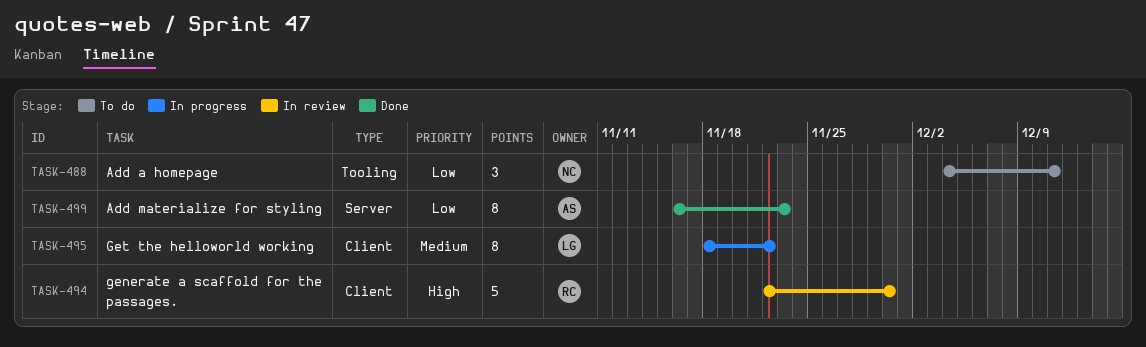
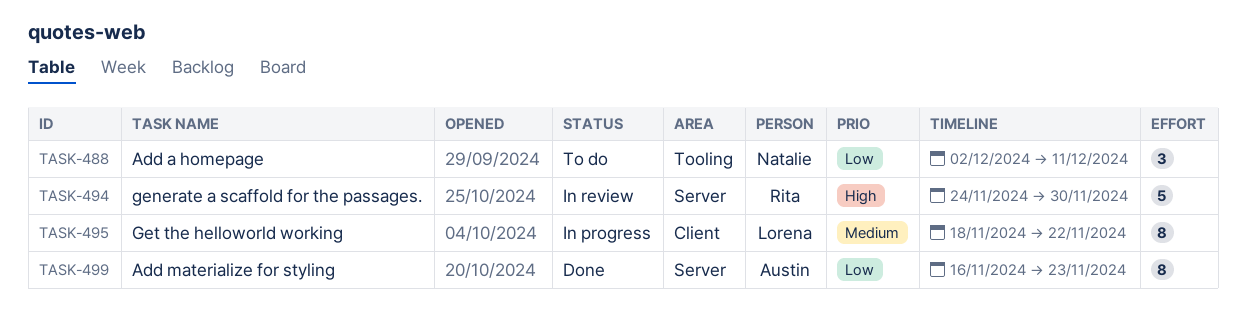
TASK-488, start: Dec 4 -> Dec 2
TASK-494, label: Client -> Server
TASK-494, start: Nov 22 -> Nov 24

